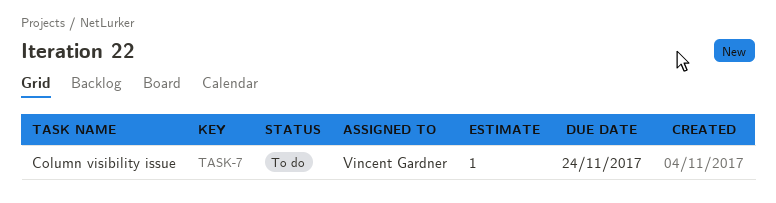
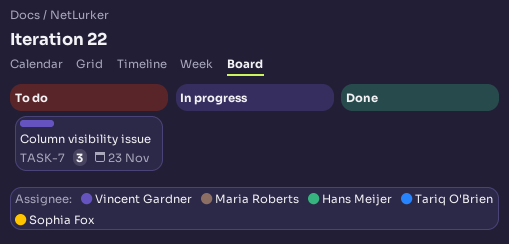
TASK-7, estimate: 1 -> 3
TASK-7, due: Nov 24 -> Nov 23

